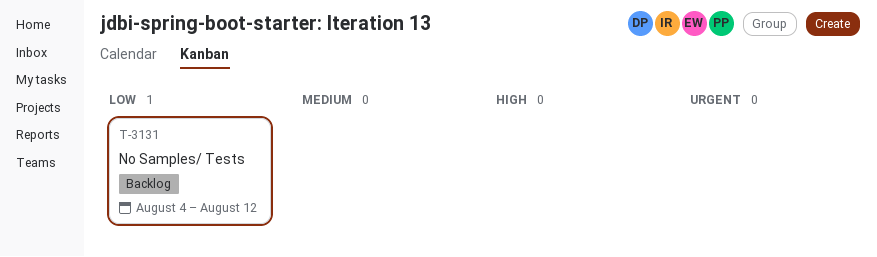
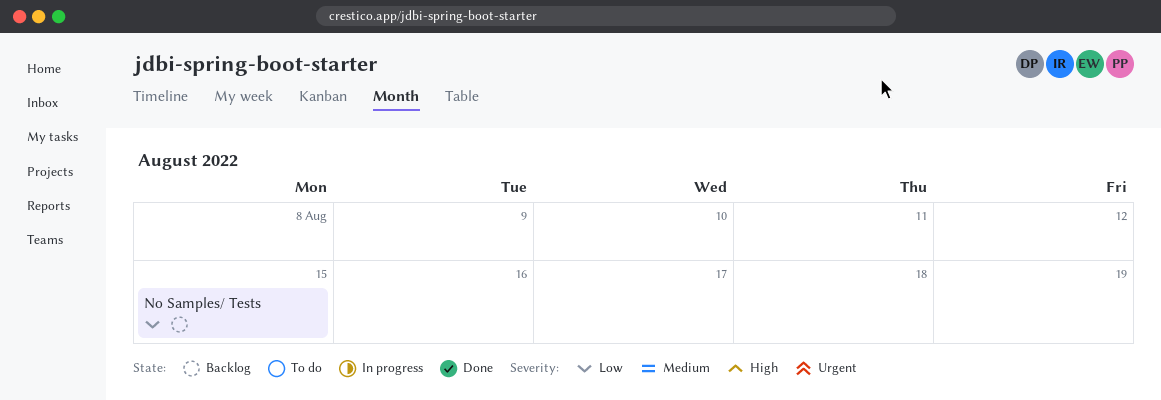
No Samples/ Tests, due: Aug 12 -> Aug 15

